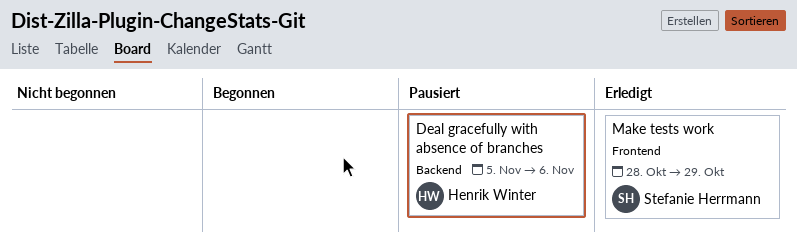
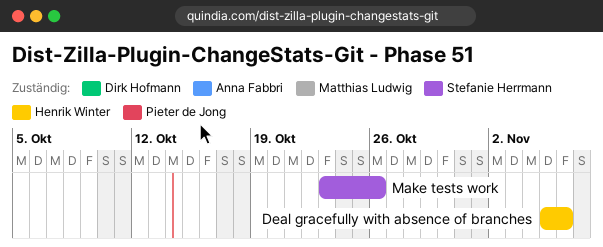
Make tests work, start: Oct 28 -> Oct 23
Make tests work, due: Oct 29 -> Oct 26

